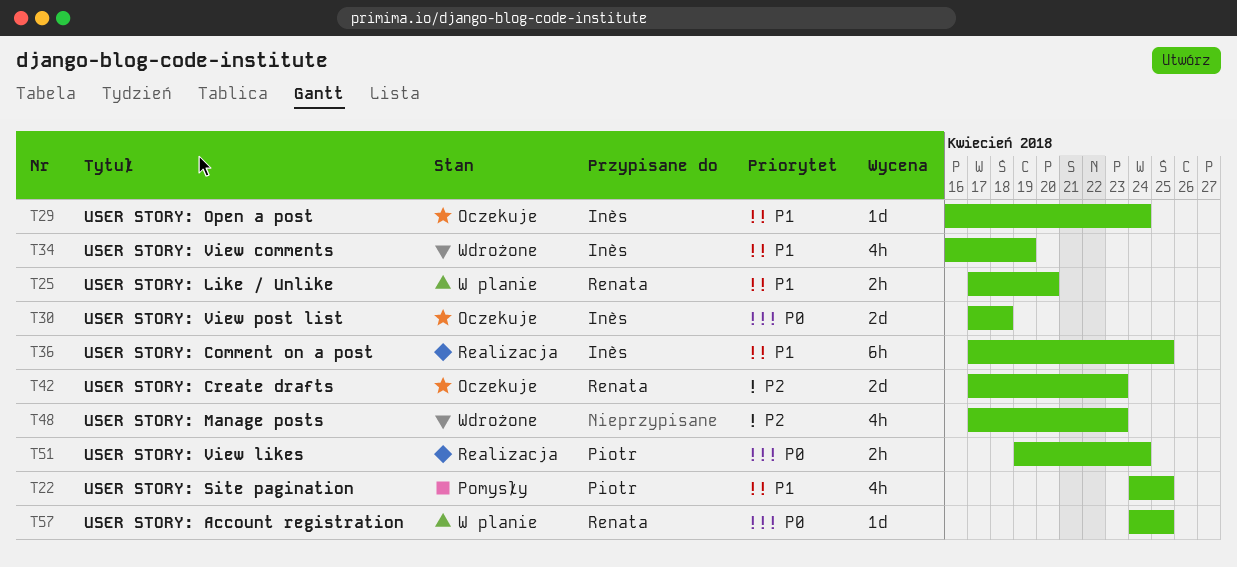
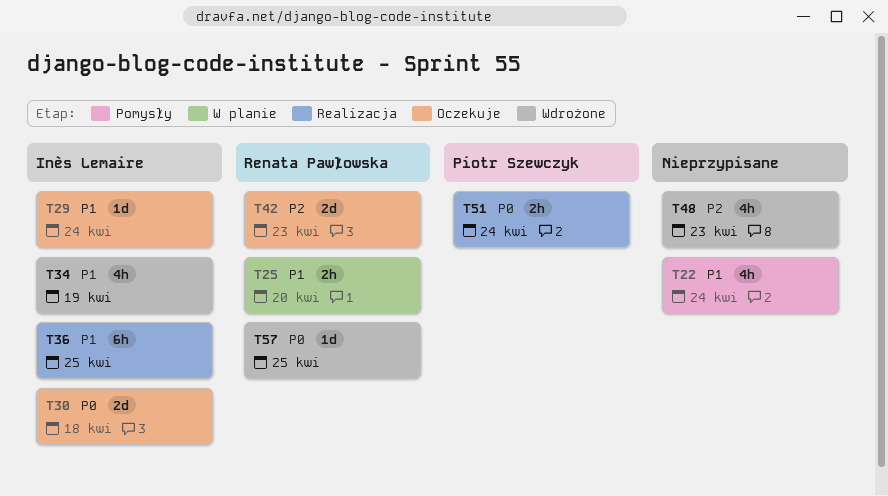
T22, owner: Piotr Szewczyk -> none
T22, due: Apr 25 -> Apr 24
T57, status: W planie -> Wdrożone

